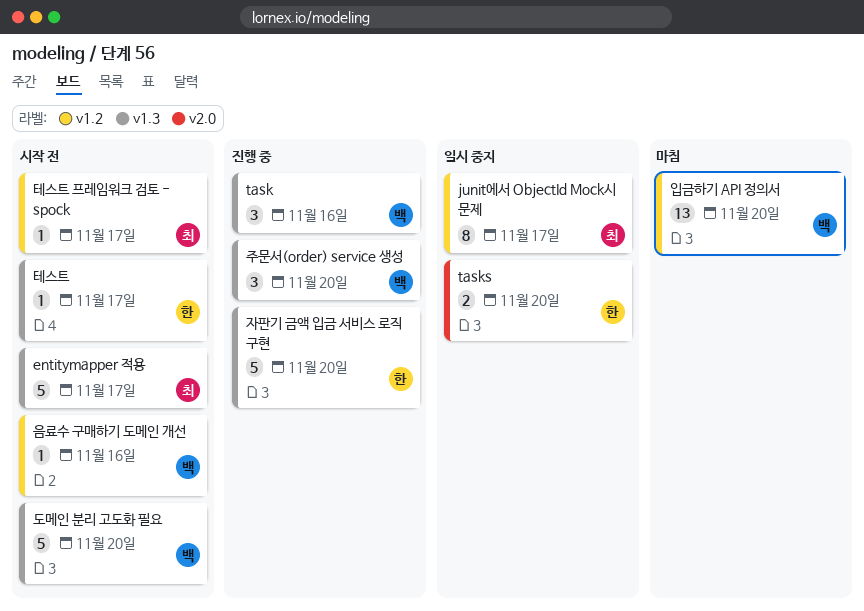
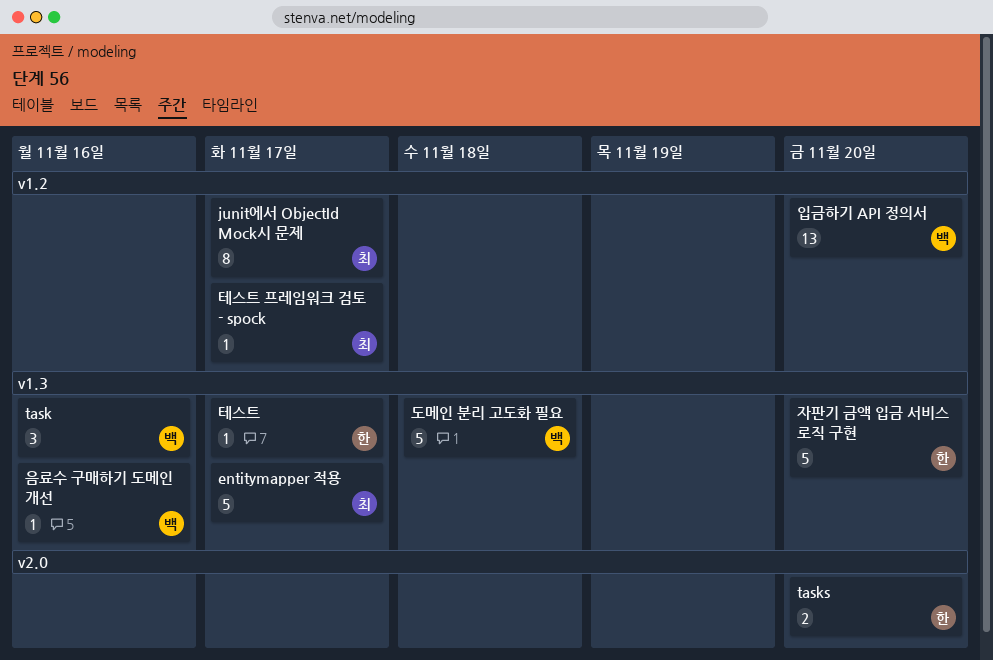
도메인 분리 고도화 필요, due: Nov 20 -> Nov 18
음료수 구매하기 도메인 개선, label: v1.2 -> v1.3
주문서(order) service 생성: present -> none

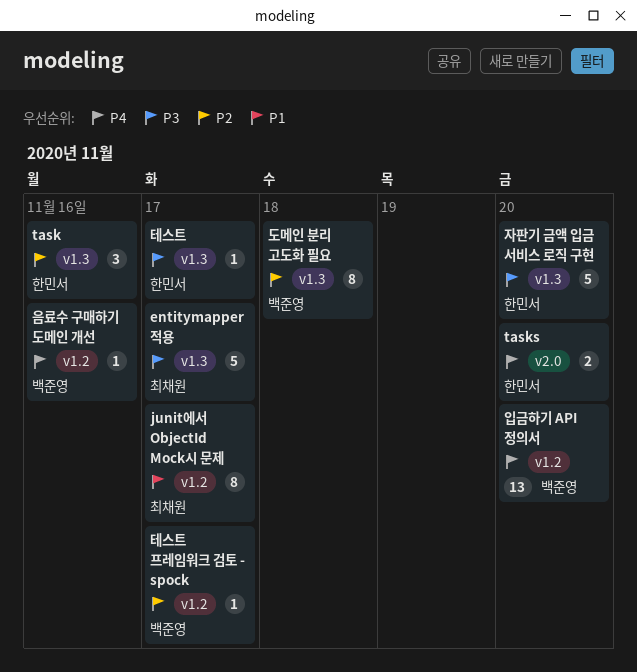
task, owner: 백준영 -> 한민서
도메인 분리 고도화 필요, estimate: 5 -> 8
음료수 구매하기 도메인 개선, label: v1.3 -> v1.2
테스트 프레임워크 검토 - spock, owner: 최채원 -> 백준영

